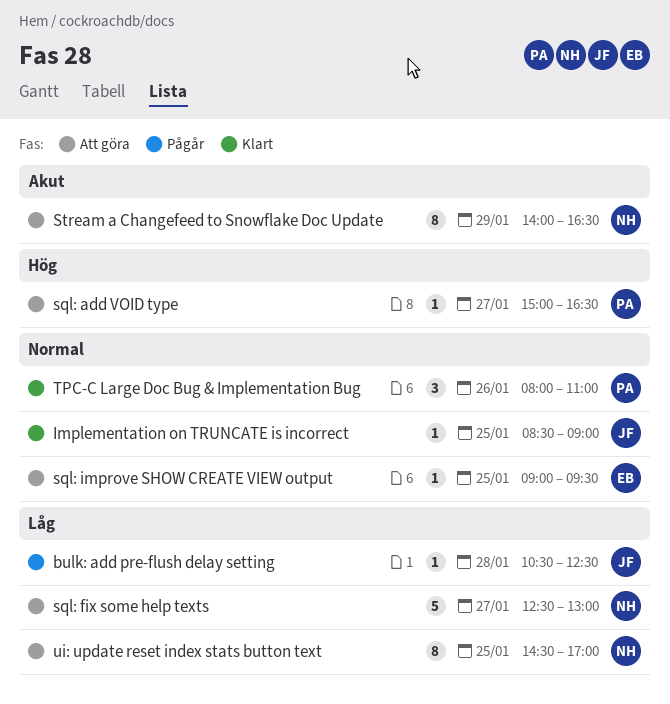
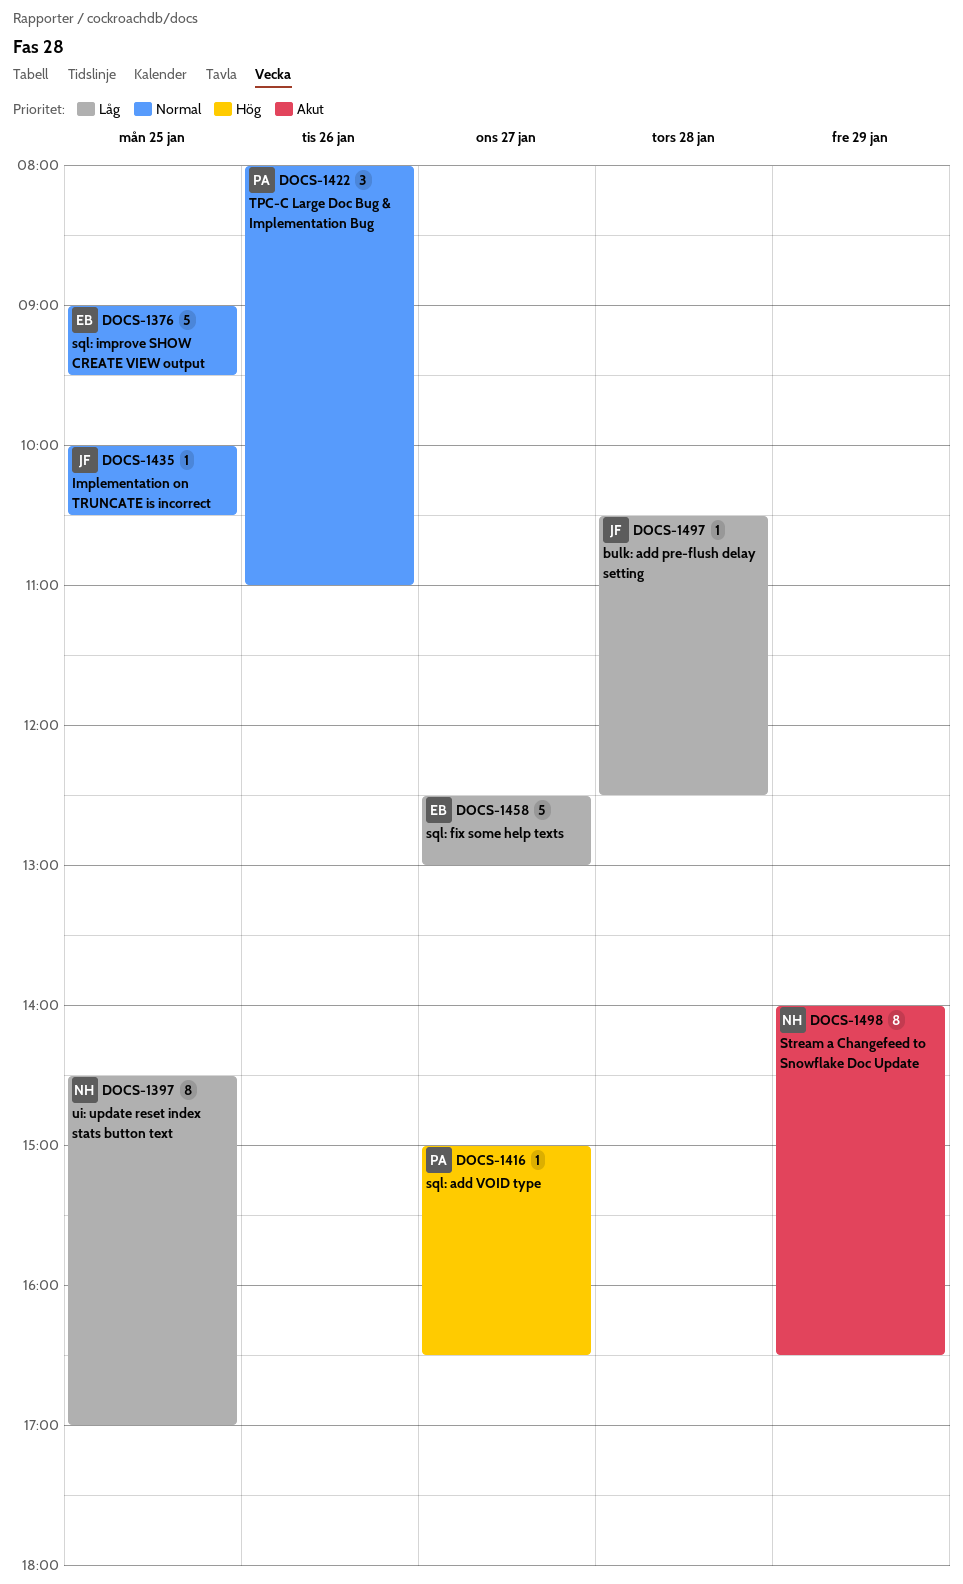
Implementation on TRUNCATE is incorrect, begins: 08:30 -> 10:00
Implementation on TRUNCATE is incorrect, ends: 09:00 -> 10:30
sql: fix some help texts, owner: NH -> EB
sql: improve SHOW CREATE VIEW output, estimate: 1 -> 5

